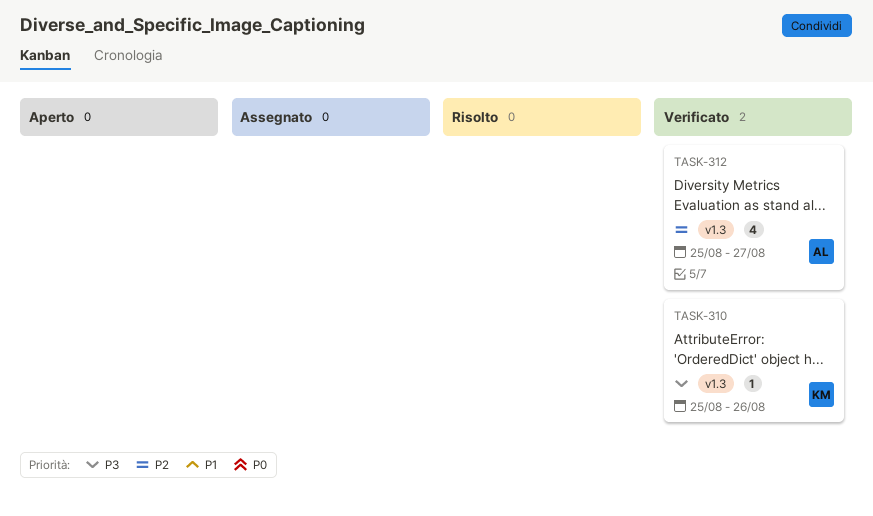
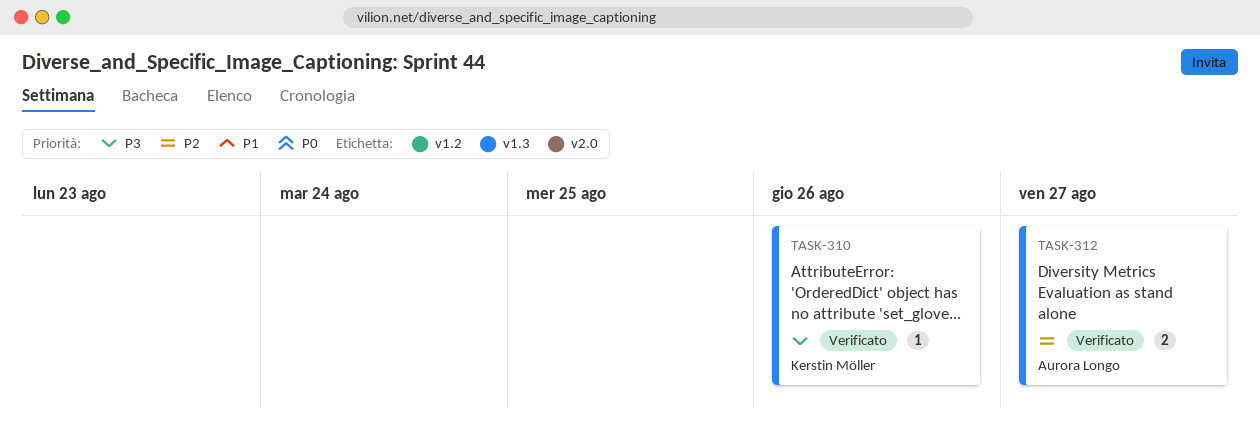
TASK-312, estimate: 4 -> 2

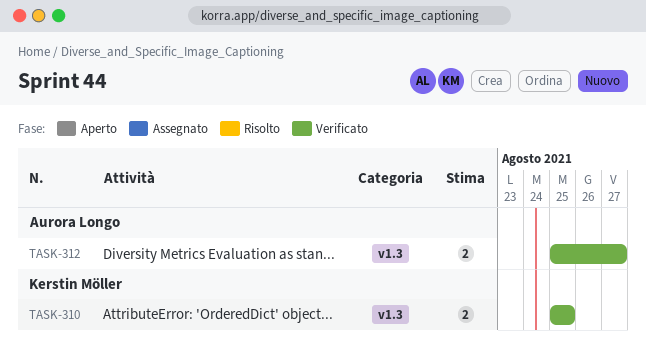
TASK-310, estimate: 1 -> 2
TASK-310, due: Aug 26 -> Aug 25

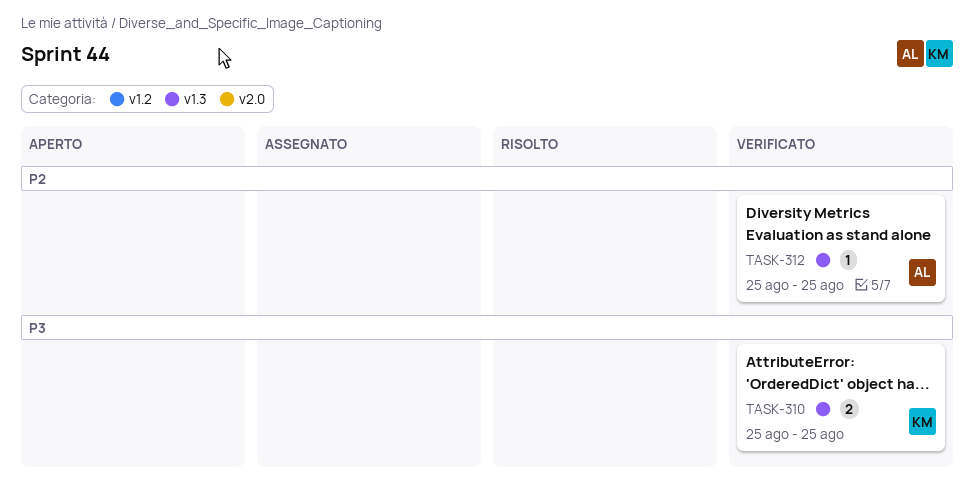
TASK-312, estimate: 2 -> 1
TASK-312, due: Aug 27 -> Aug 25

